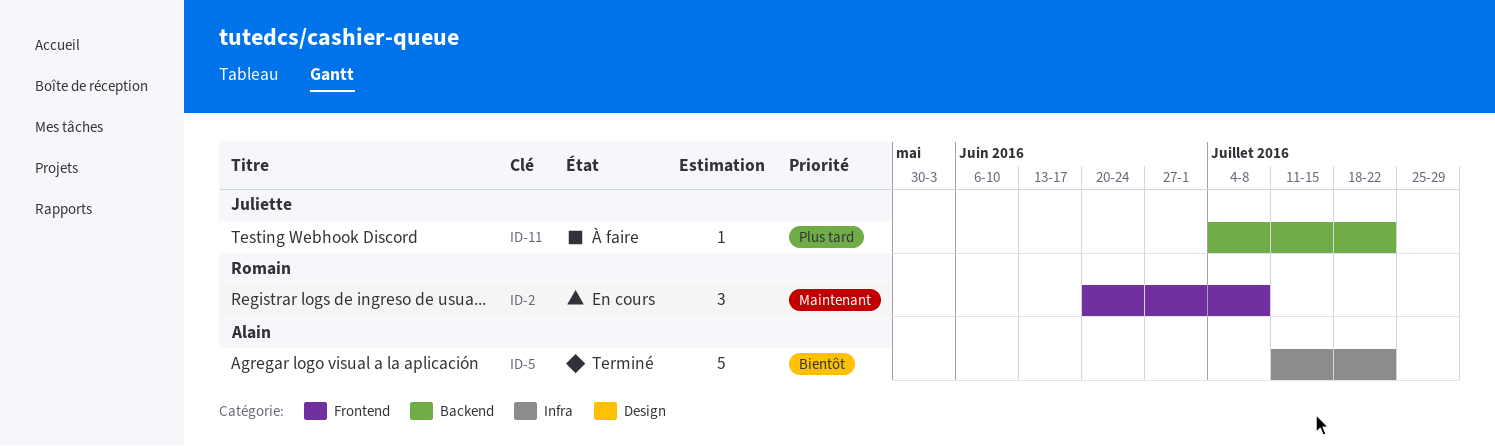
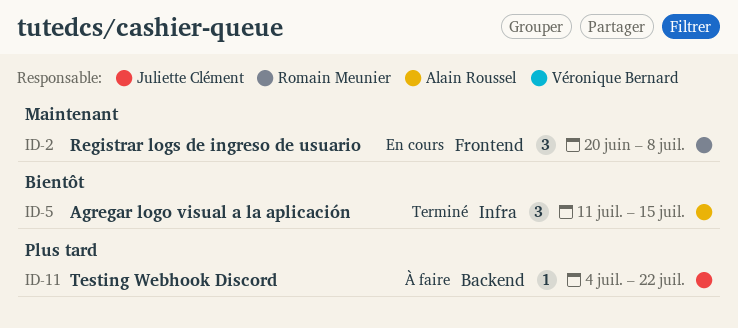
ID-5, estimate: 5 -> 3
ID-5, due: Jul 22 -> Jul 15

